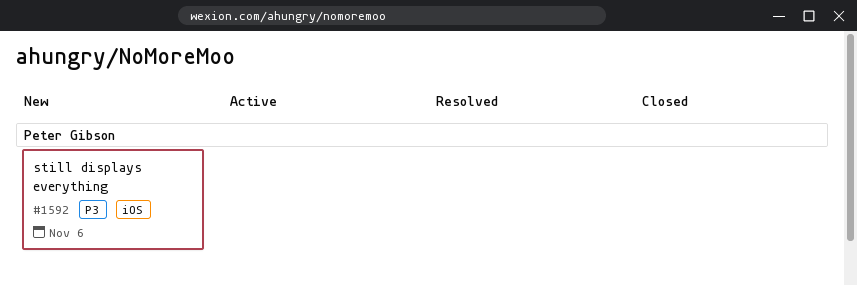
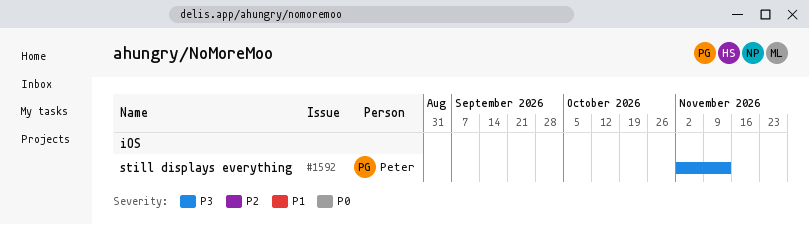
#1592, due: Nov 6 -> Nov 13

